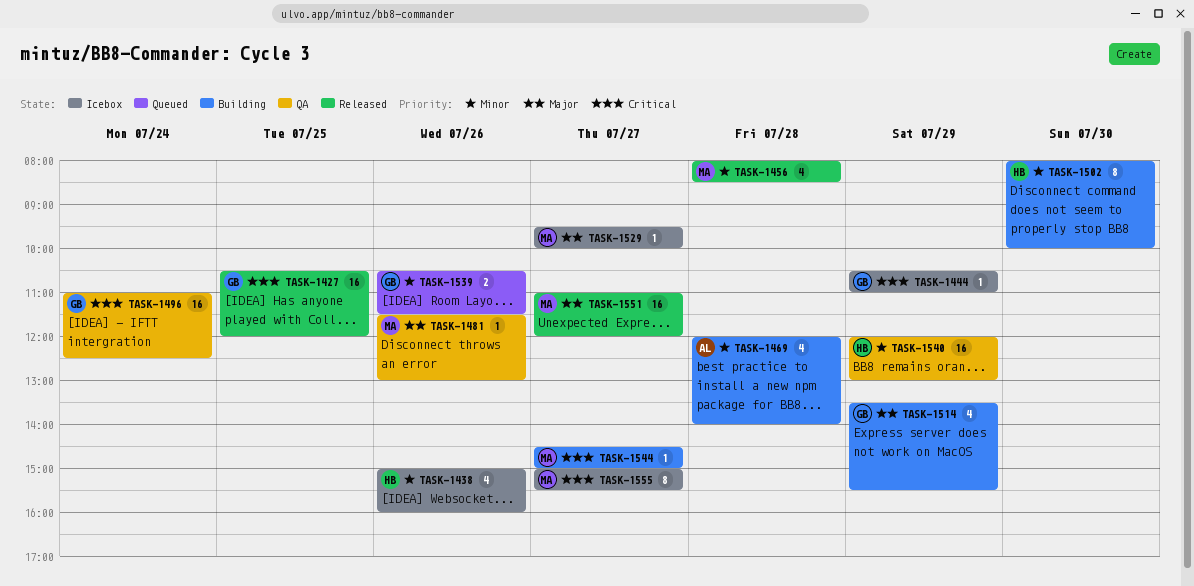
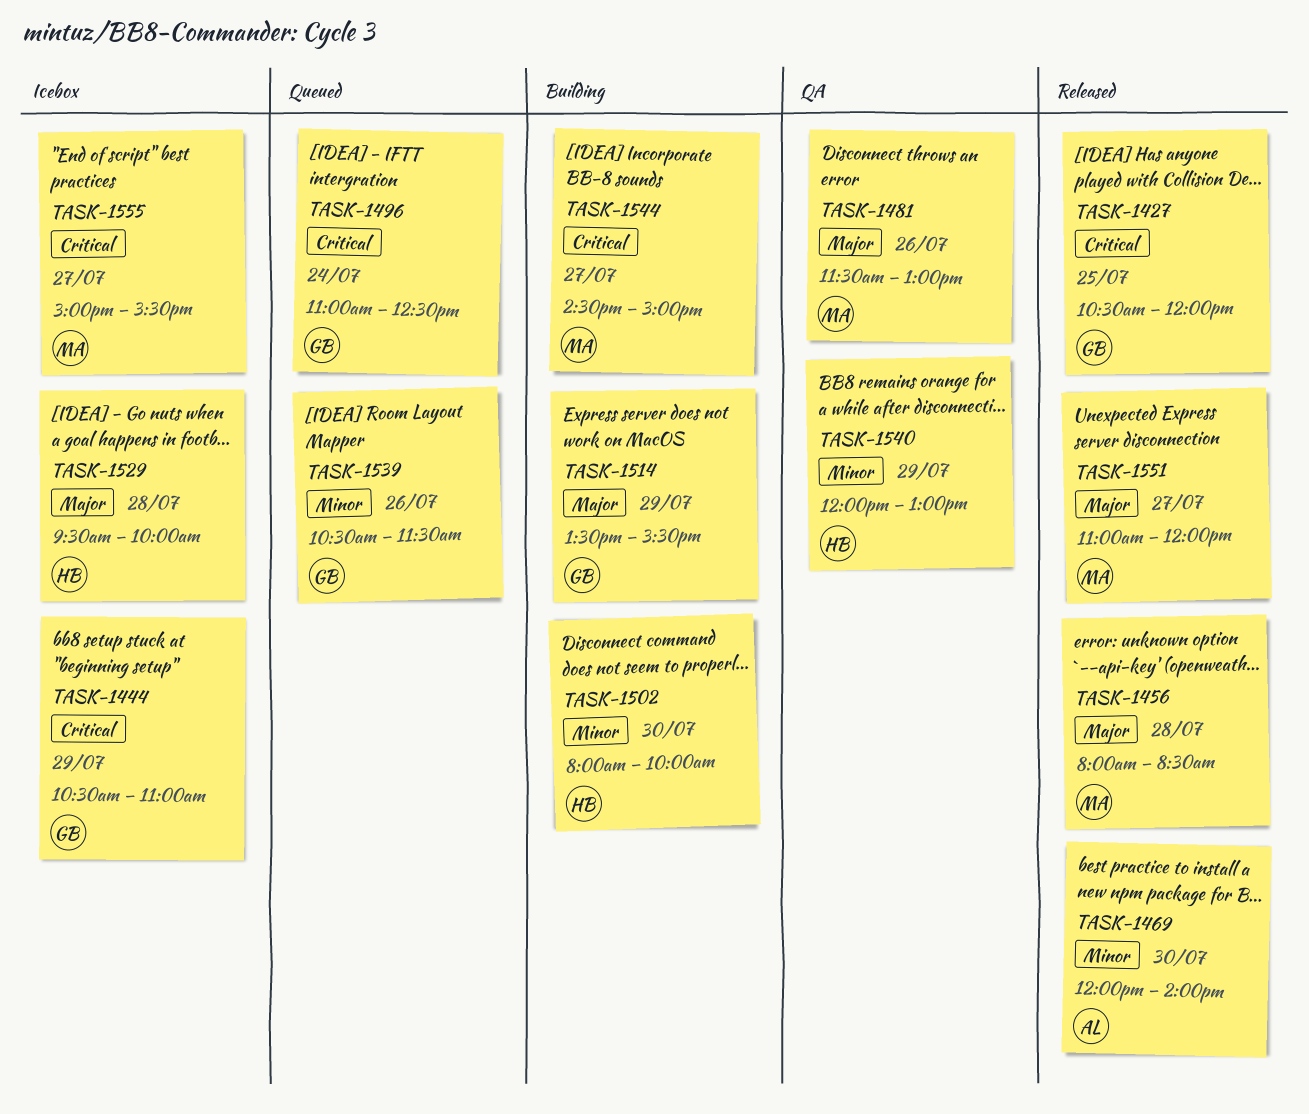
TASK-1438: present -> none
TASK-1456, priority: Minor -> Major
TASK-1469, status: Building -> Released
TASK-1469, day: Jul 28 -> Jul 30
TASK-1496, status: QA -> Queued
TASK-1529, owner: MA -> HB
TASK-1529, day: Jul 27 -> Jul 28

